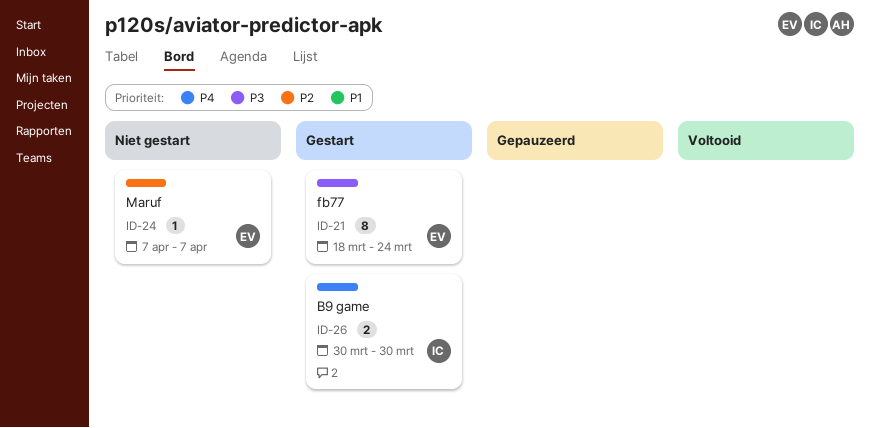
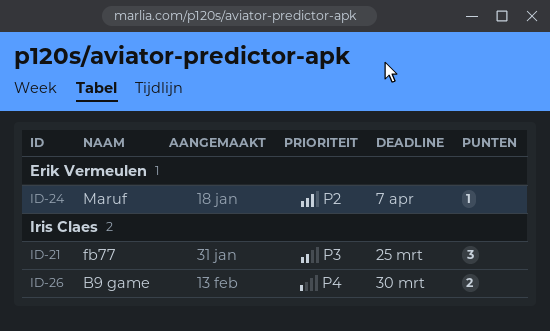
ID-21, owner: Erik Vermeulen -> Iris Claes
ID-21, estimate: 8 -> 3
ID-21, due: Mar 24 -> Mar 25

